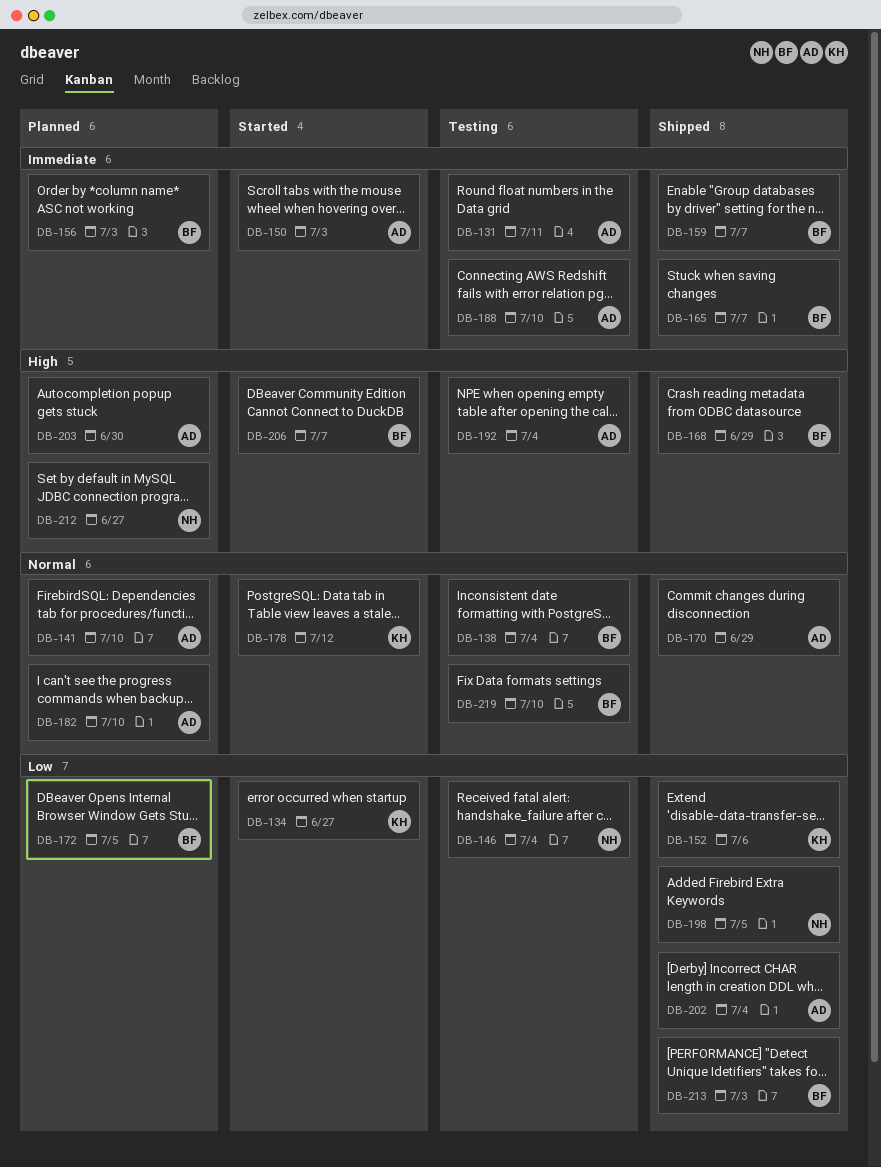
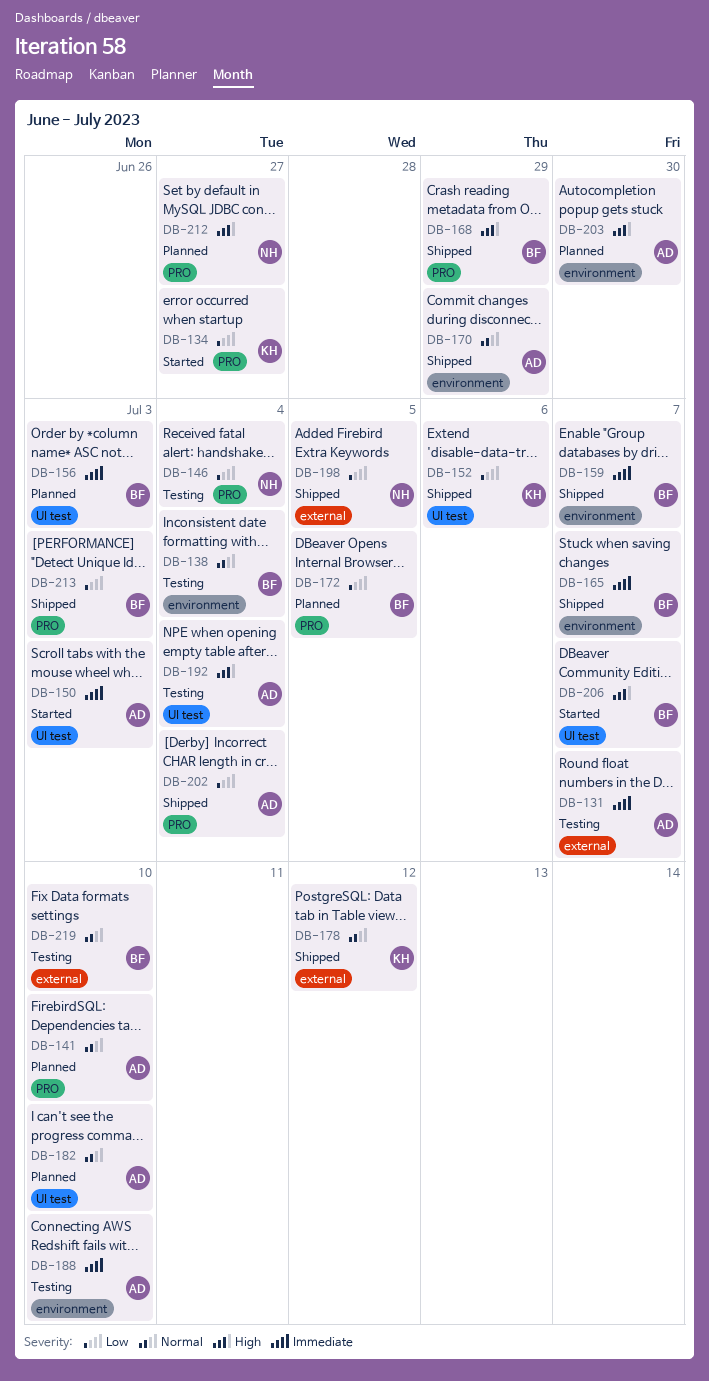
DB-131, due: Jul 11 -> Jul 7
DB-178, status: Started -> Shipped

